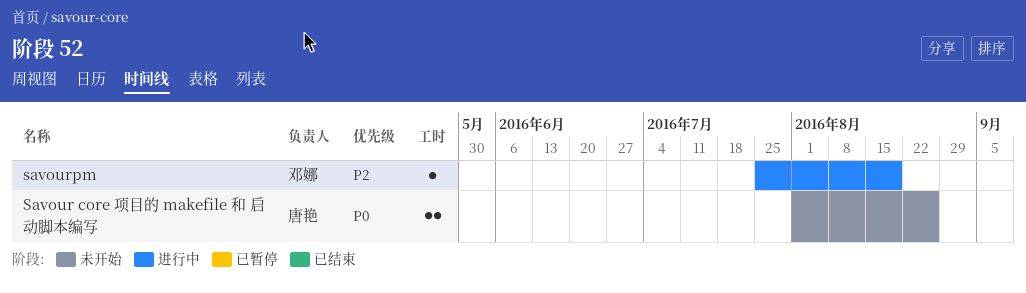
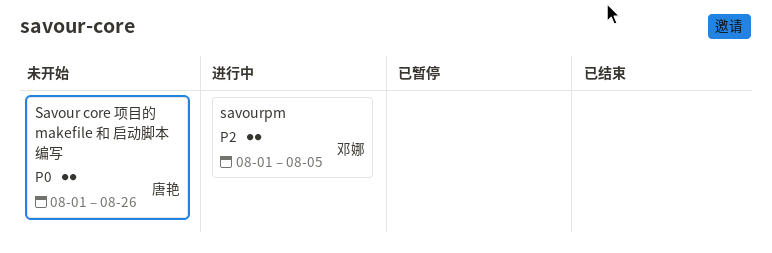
savourpm, estimate: 1 -> 2
savourpm, start: Jul 25 -> Aug 1
savourpm, due: Aug 19 -> Aug 5

